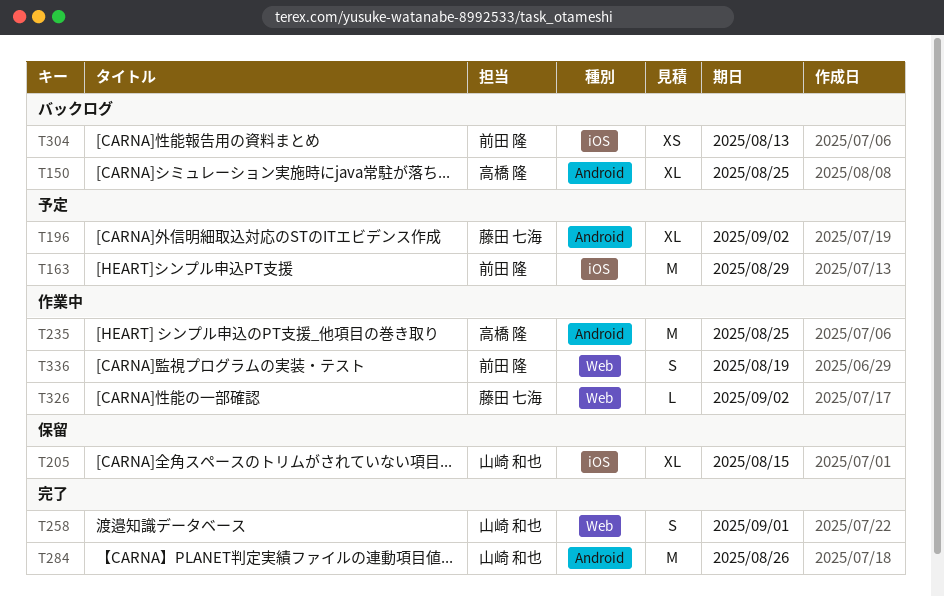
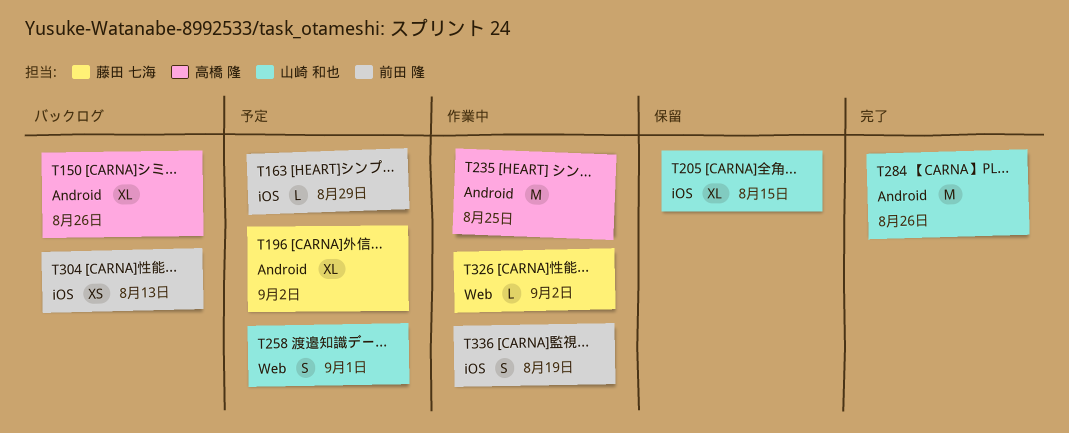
T150, due: Aug 25 -> Aug 26
T163, estimate: M -> L
T258, status: 完了 -> 予定
T336, label: Web -> iOS

